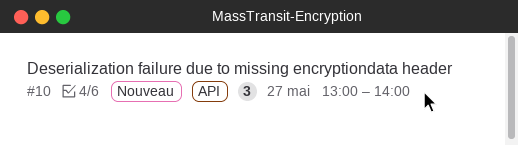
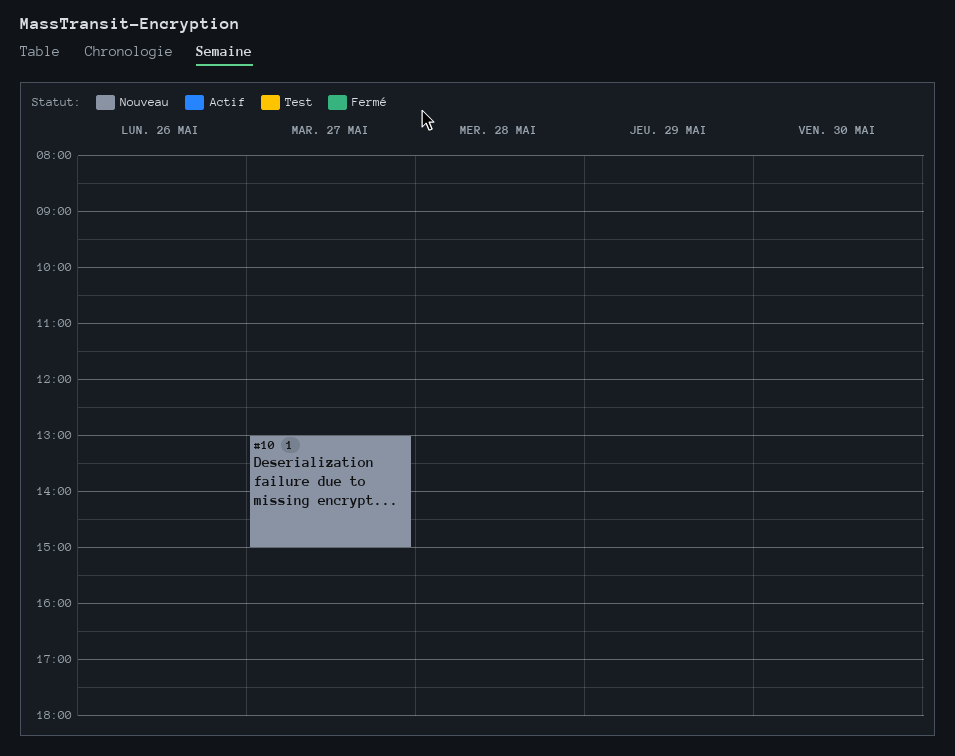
#10, estimate: 3 -> 1
#10, ends: 14:00 -> 15:00

